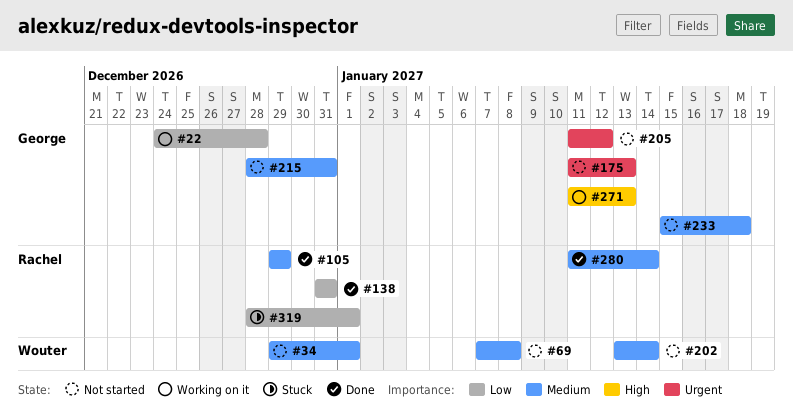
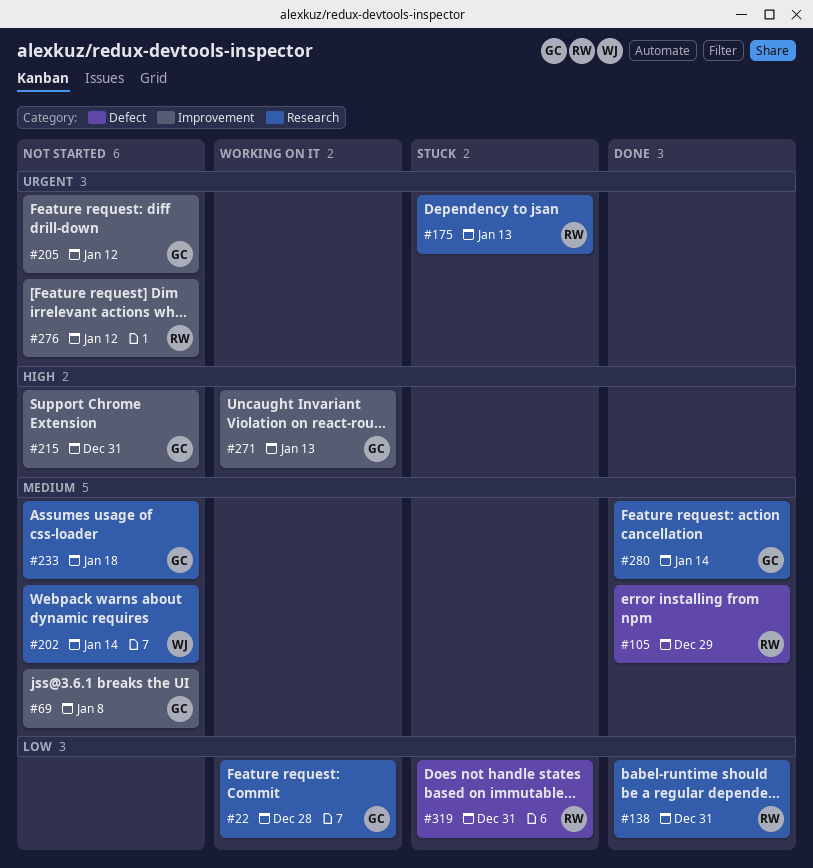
#34: present -> none
#69, owner: Wouter -> George
#175, status: Not started -> Stuck
#175, owner: George -> Rachel
#215, priority: Medium -> High
#276: none -> present
#280, owner: Rachel -> George
#319, due: Jan 1 -> Dec 31

